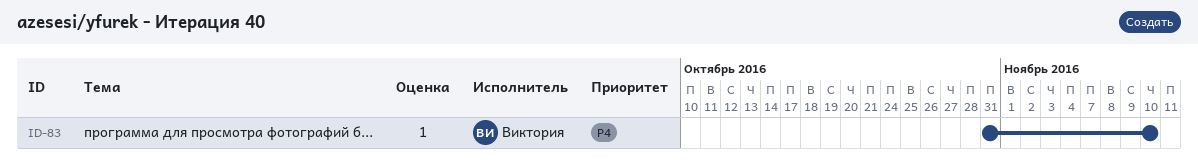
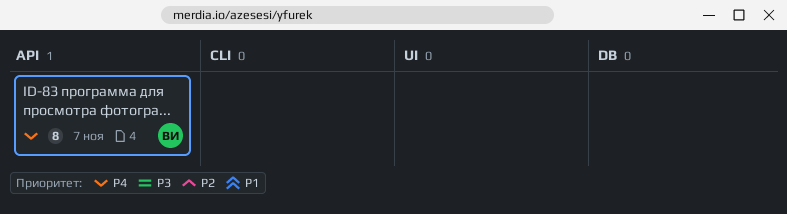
ID-83, estimate: 1 -> 8
ID-83, due: Nov 10 -> Nov 7

